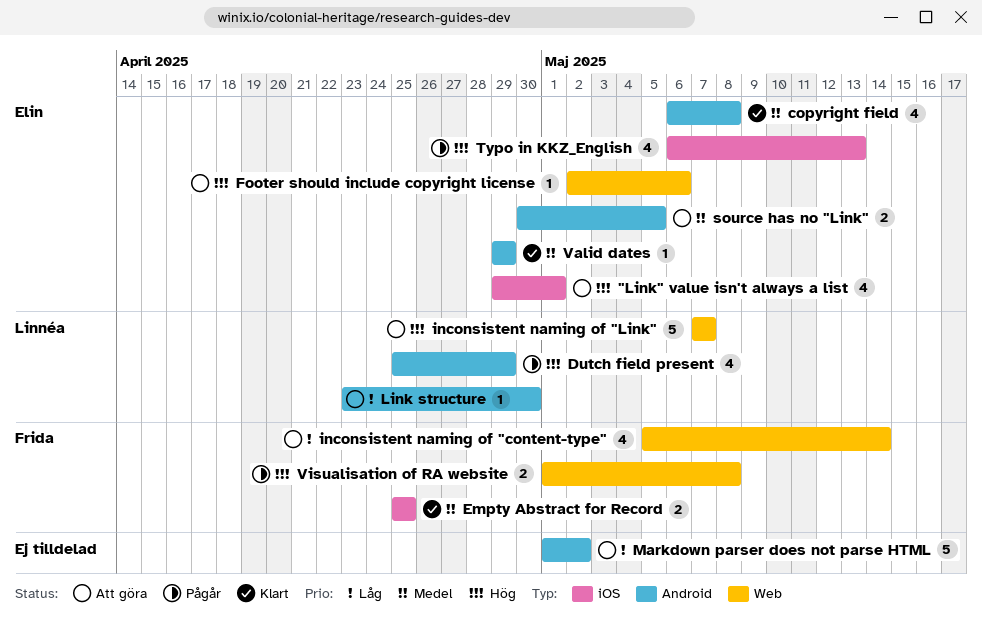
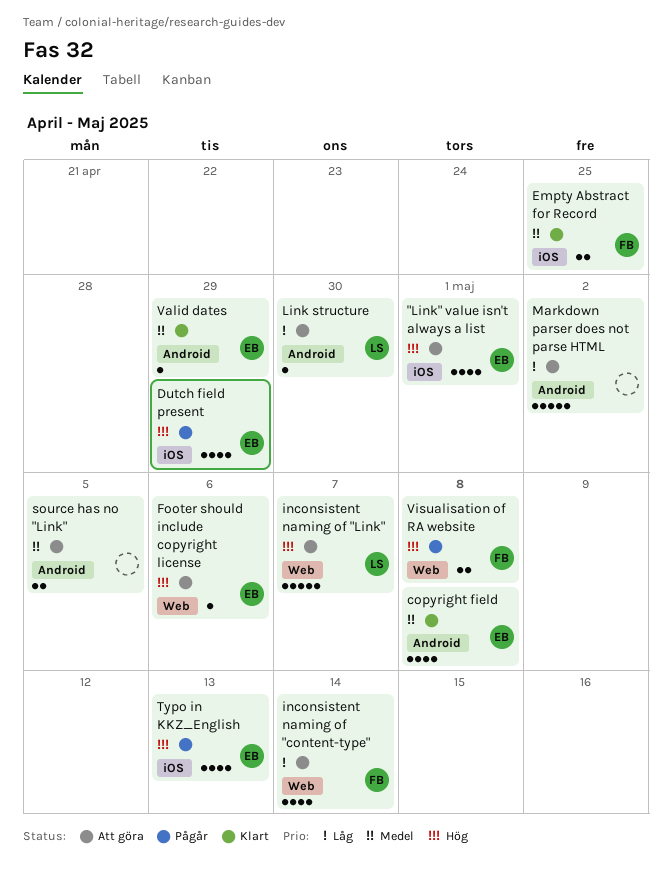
Dutch field present, owner: Linnéa -> Elin
Dutch field present, label: Android -> iOS
source has no "Link", owner: Elin -> none

